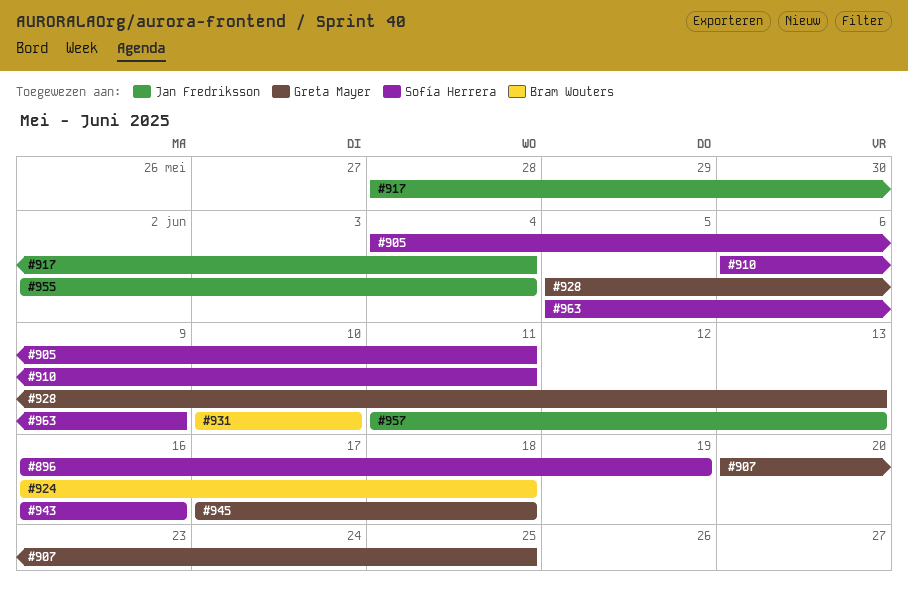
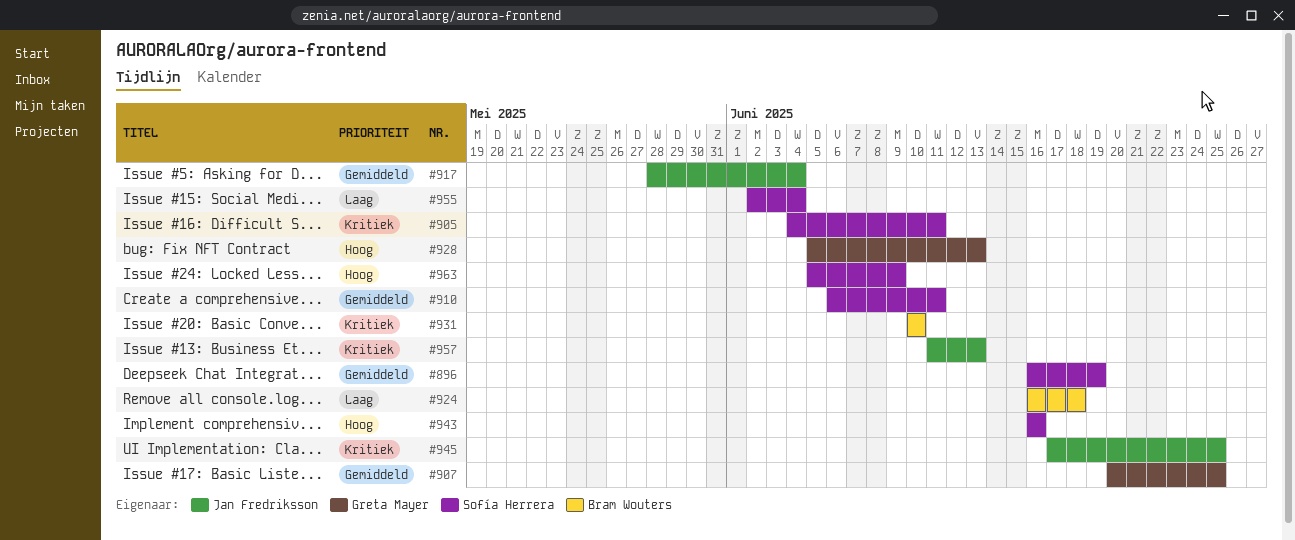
#945, owner: Greta Mayer -> Jan Fredriksson
#945, due: Jun 18 -> Jun 25
#955, owner: Jan Fredriksson -> Sofía Herrera

